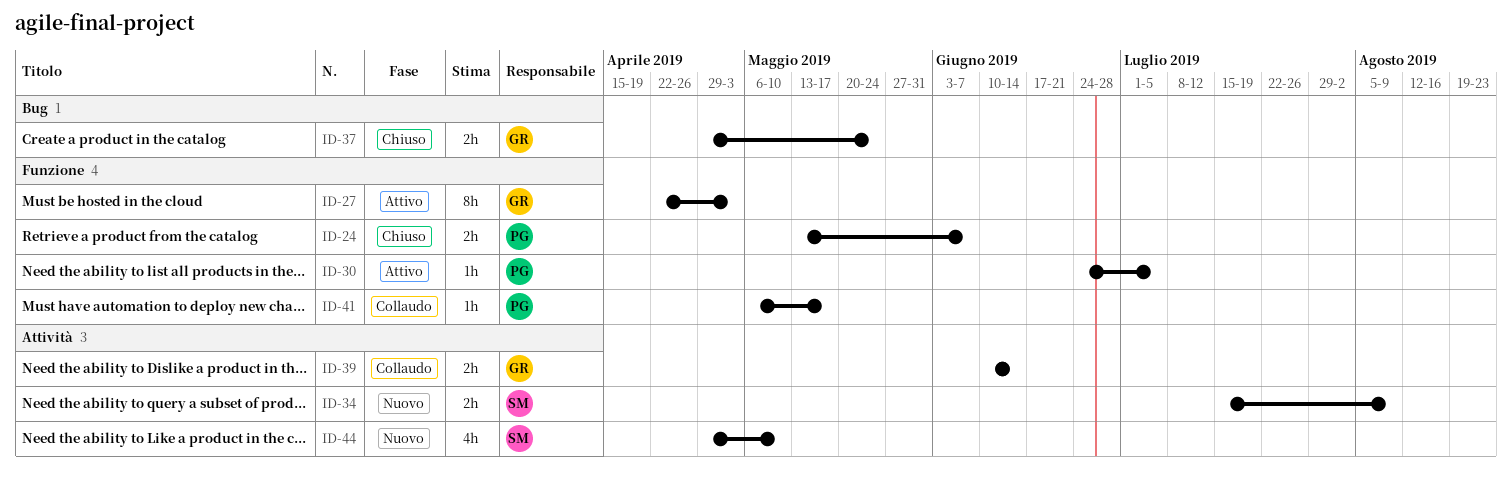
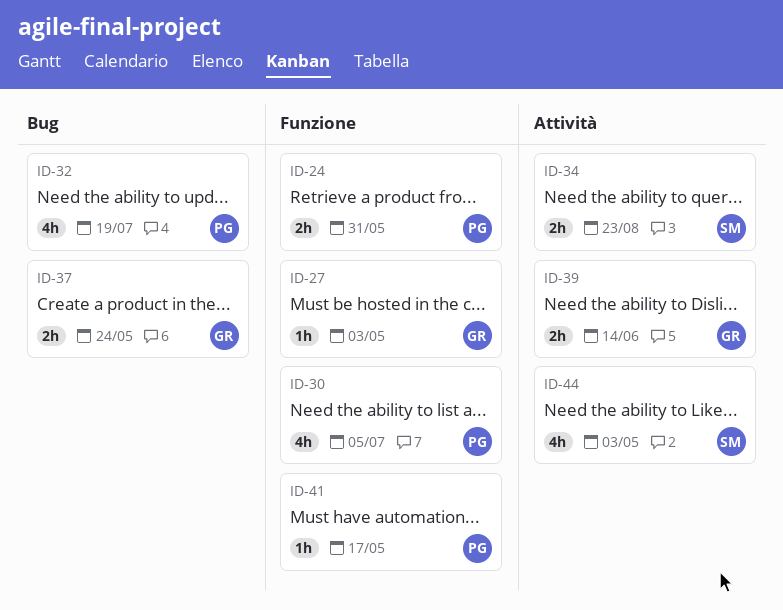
ID-24, due: Jun 7 -> May 31
ID-27, estimate: 8h -> 1h
ID-30, estimate: 1h -> 4h
ID-32: none -> present
ID-34, due: Aug 9 -> Aug 23
ID-44, due: May 10 -> May 3

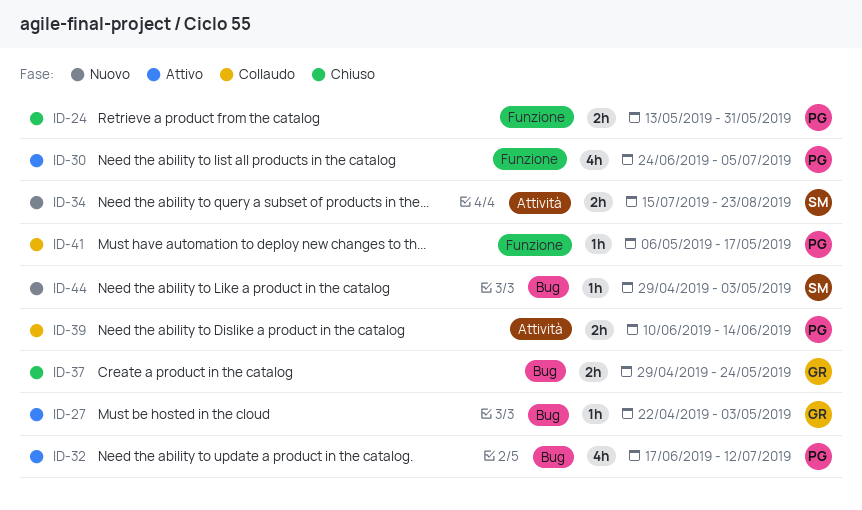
ID-27, label: Funzione -> Bug
ID-32, due: Jul 19 -> Jul 12
ID-39, owner: GR -> PG
ID-44, label: Attività -> Bug
ID-44, estimate: 4h -> 1h

